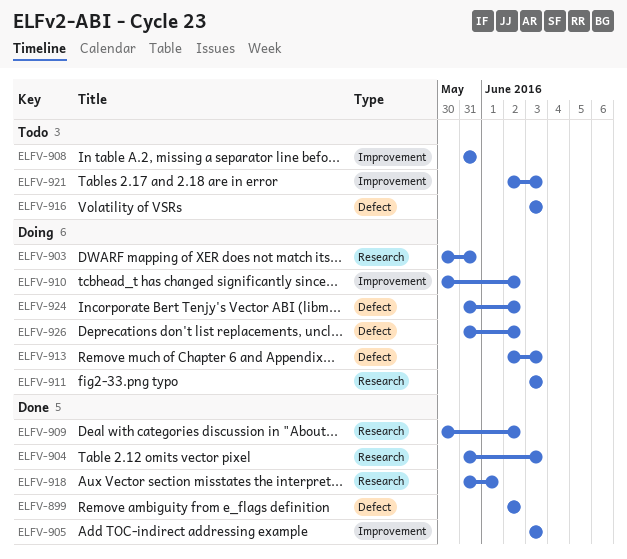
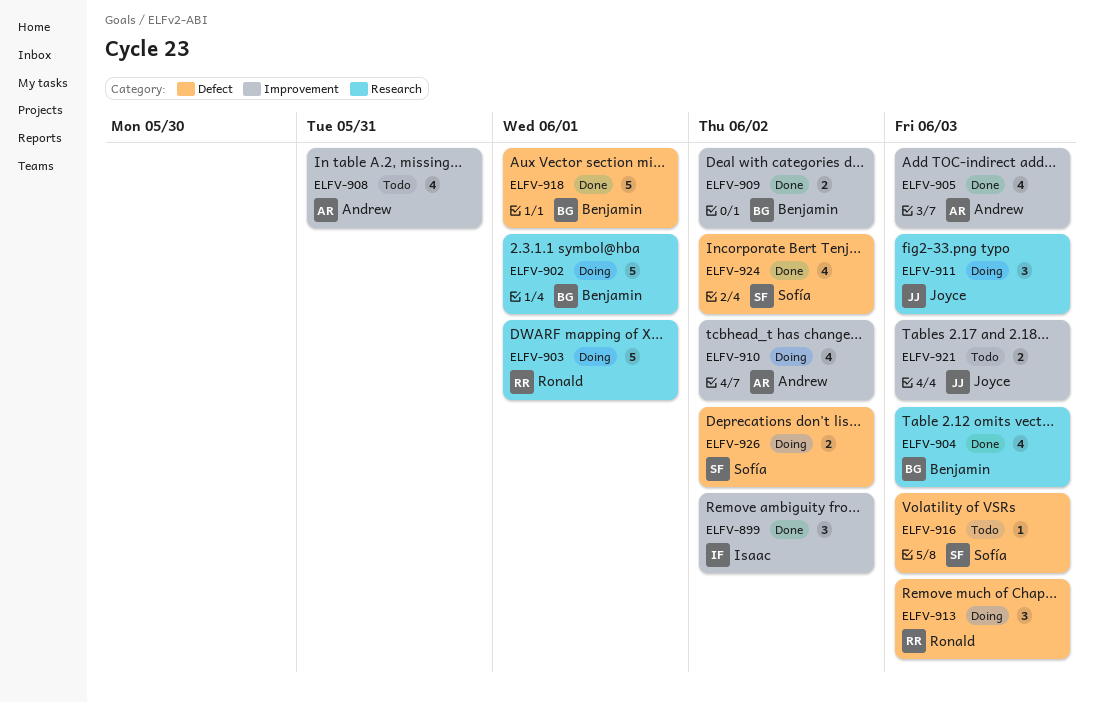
ELFV-899, label: Defect -> Improvement
ELFV-902: none -> present
ELFV-903, due: May 31 -> Jun 1
ELFV-909, label: Research -> Improvement
ELFV-918, label: Research -> Defect
ELFV-924, status: Doing -> Done

